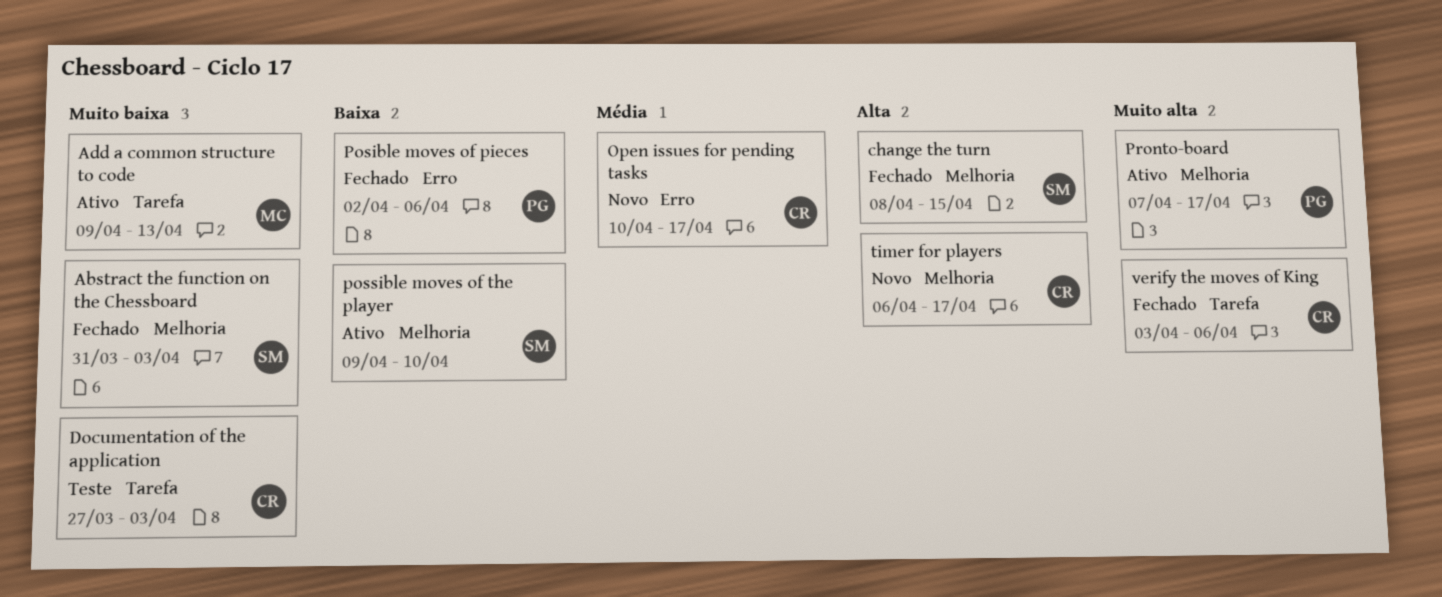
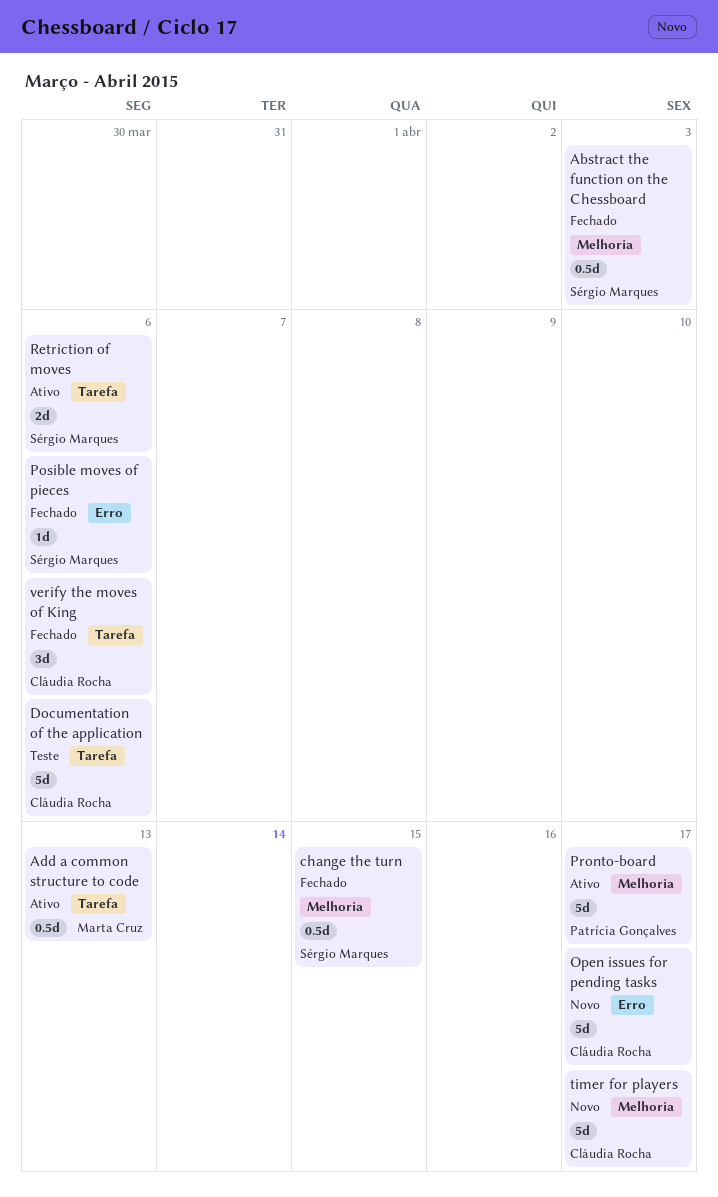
Documentation of the application, due: Apr 3 -> Apr 6
Posible moves of pieces, owner: Patrícia Gonçalves -> Sérgio Marques
possible moves of the player: present -> none
Retriction of moves: none -> present

